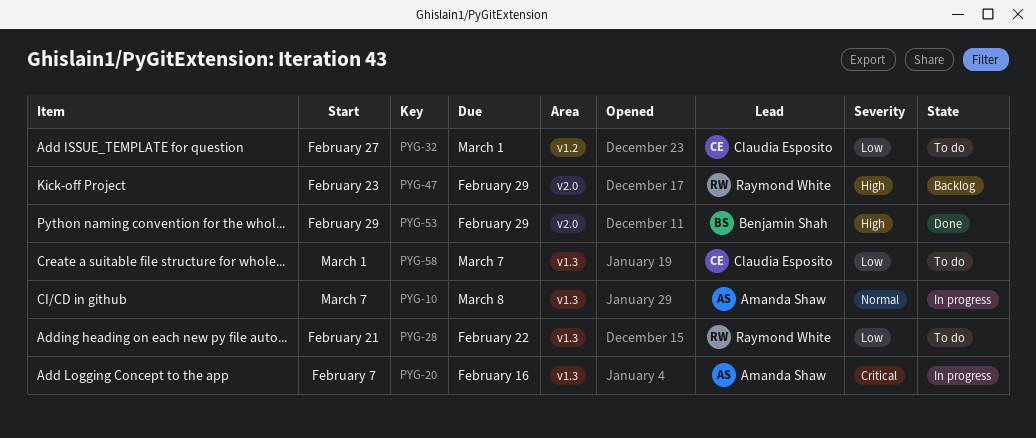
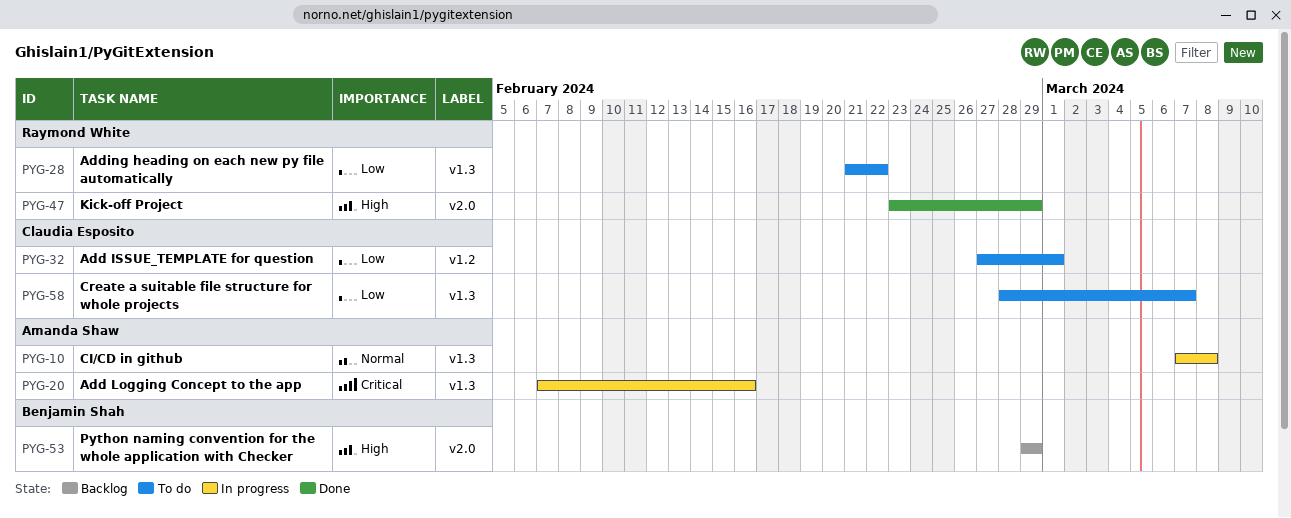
PYG-47, status: Backlog -> Done
PYG-53, status: Done -> Backlog
PYG-58, start: Mar 1 -> Feb 28

